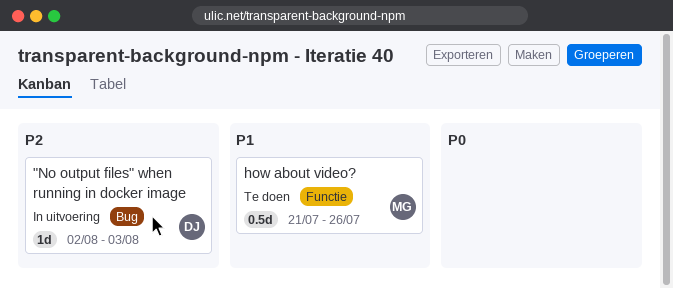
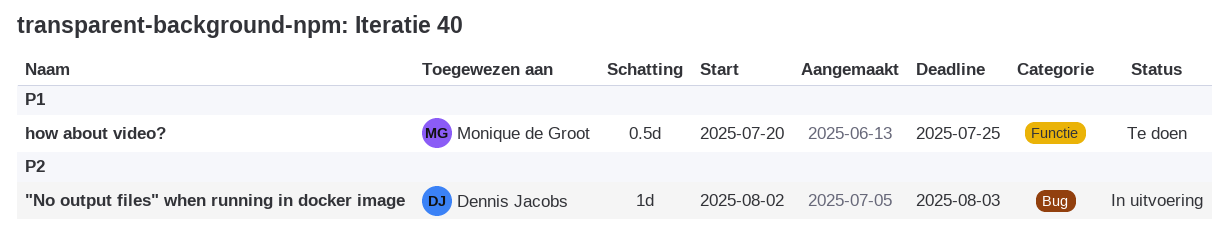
how about video?, start: Jul 21 -> Jul 20
how about video?, due: Jul 26 -> Jul 25

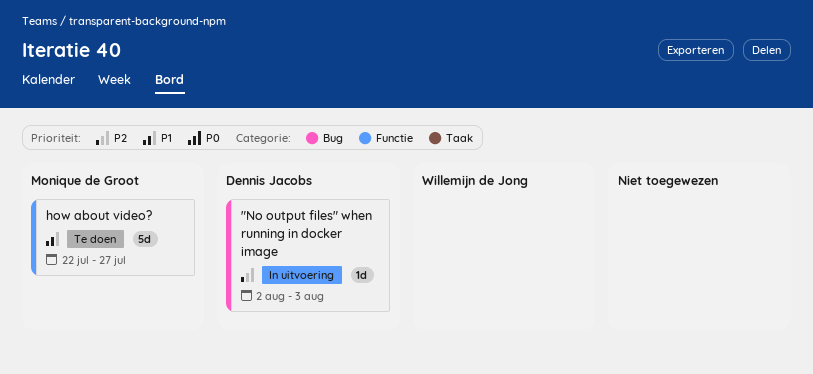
how about video?, estimate: 0.5d -> 5d
how about video?, start: Jul 20 -> Jul 22
how about video?, due: Jul 25 -> Jul 27

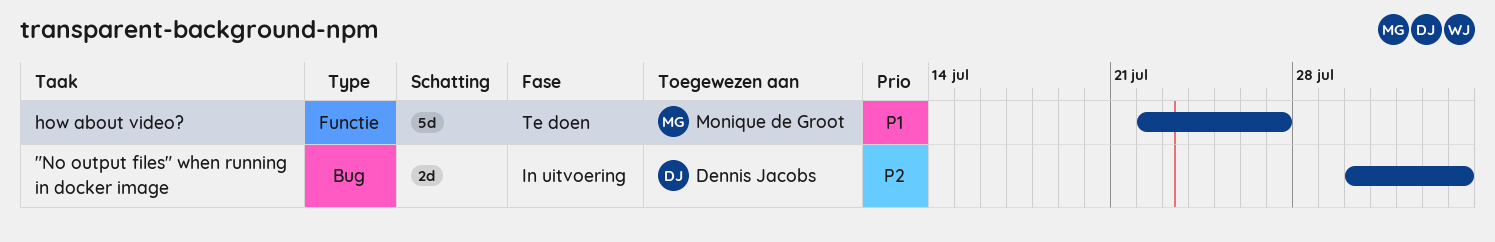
"No output files" when running in docker image, estimate: 1d -> 2d
"No output files" when running in docker image, start: Aug 2 -> Jul 30

